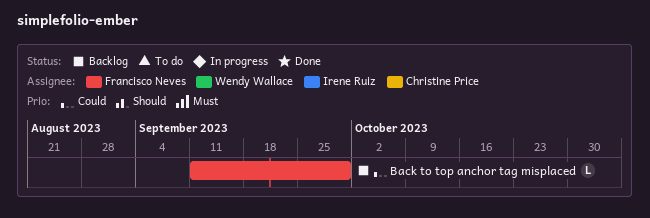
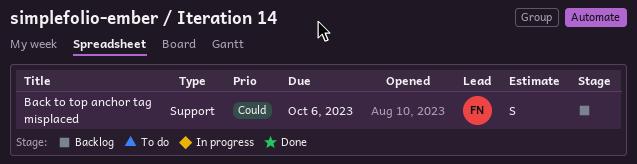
Back to top anchor tag misplaced, estimate: L -> S
Back to top anchor tag misplaced, due: Sep 29 -> Oct 6

